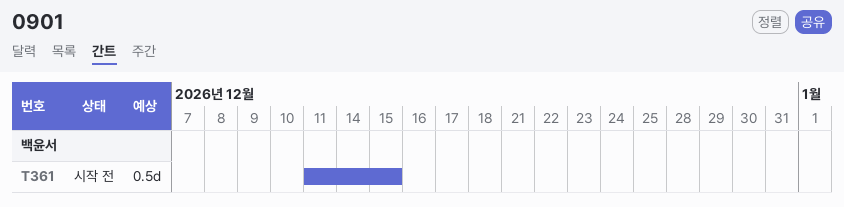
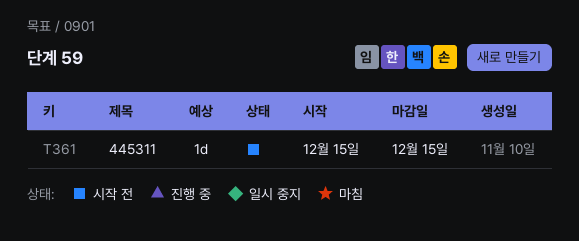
T361, estimate: 0.5d -> 1d
T361, start: Dec 11 -> Dec 15

